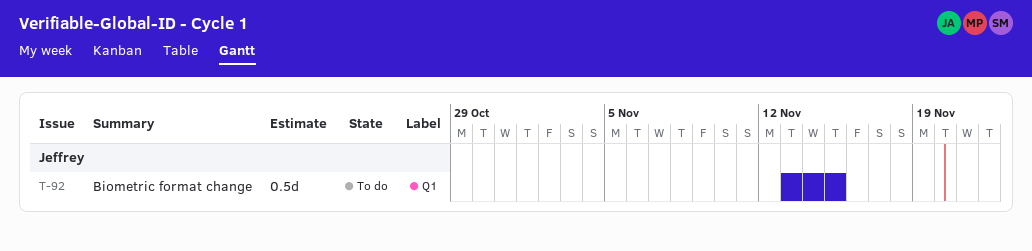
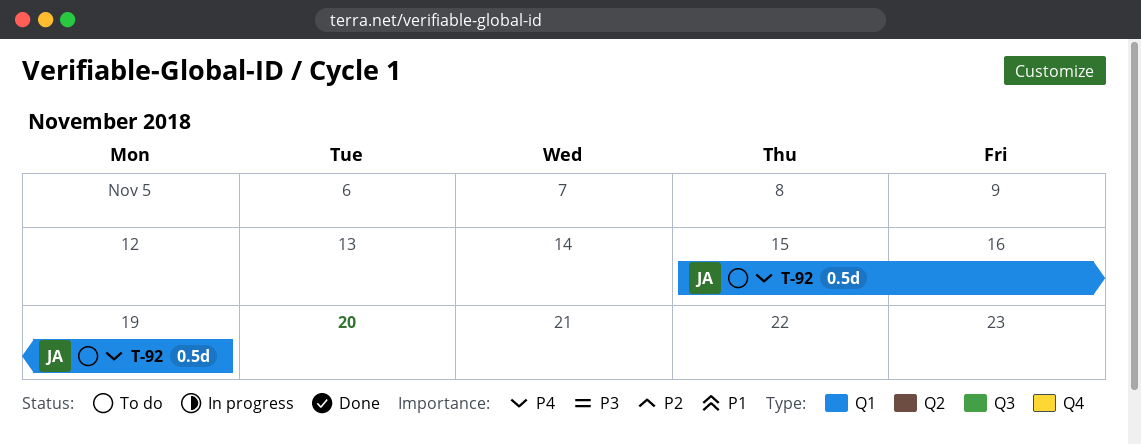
T-92, start: Nov 13 -> Nov 15
T-92, due: Nov 15 -> Nov 19

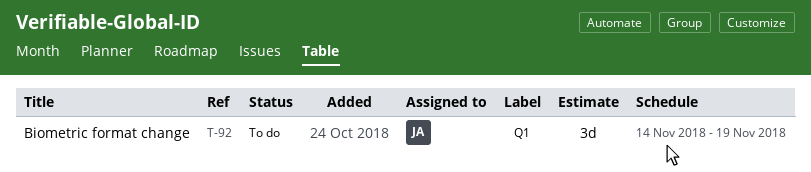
T-92, estimate: 0.5d -> 3d
T-92, start: Nov 15 -> Nov 14

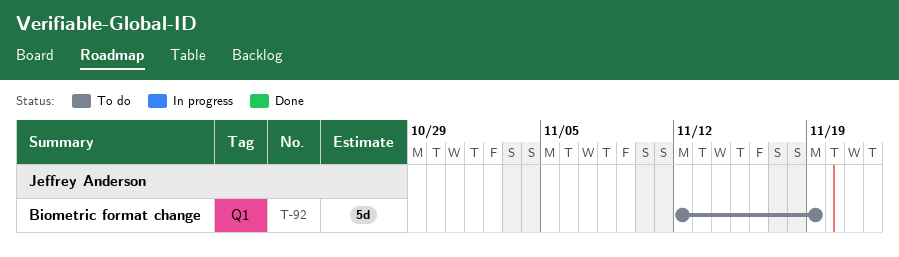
T-92, estimate: 3d -> 5d
T-92, start: Nov 14 -> Nov 12

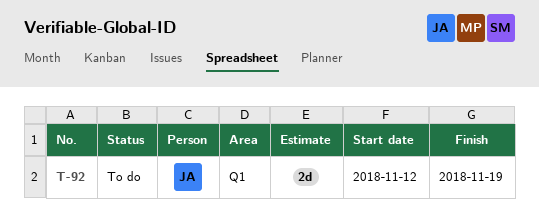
T-92, estimate: 5d -> 2d

